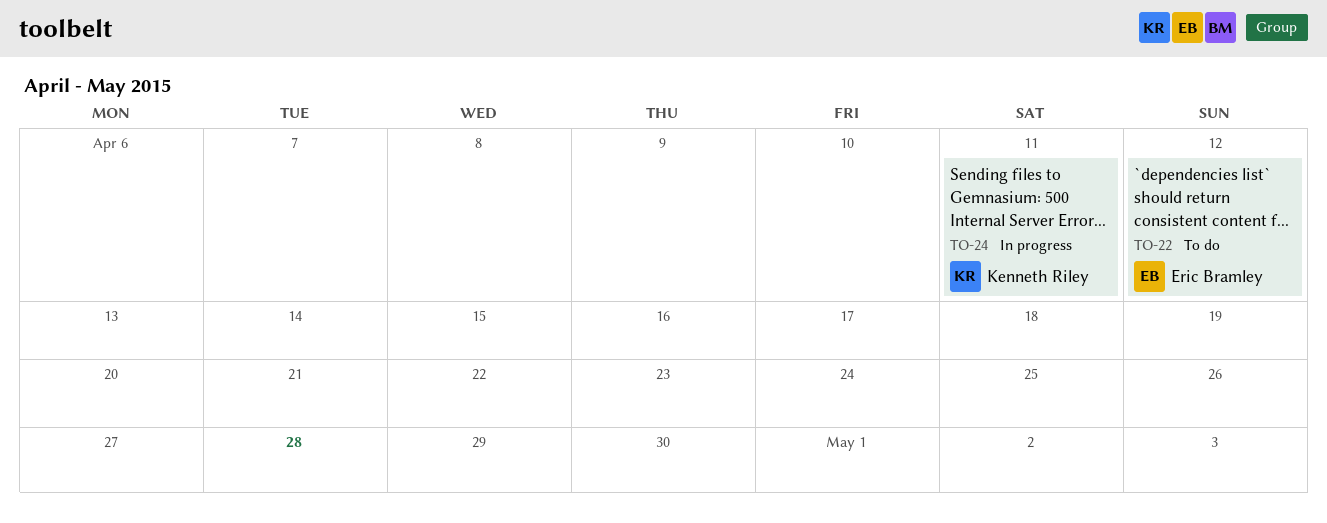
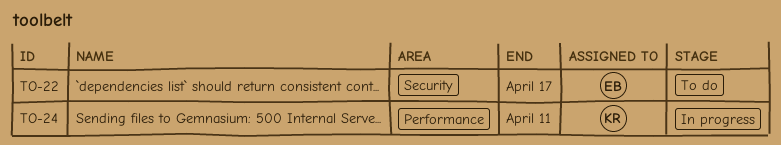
TO-22, due: Apr 12 -> Apr 17

